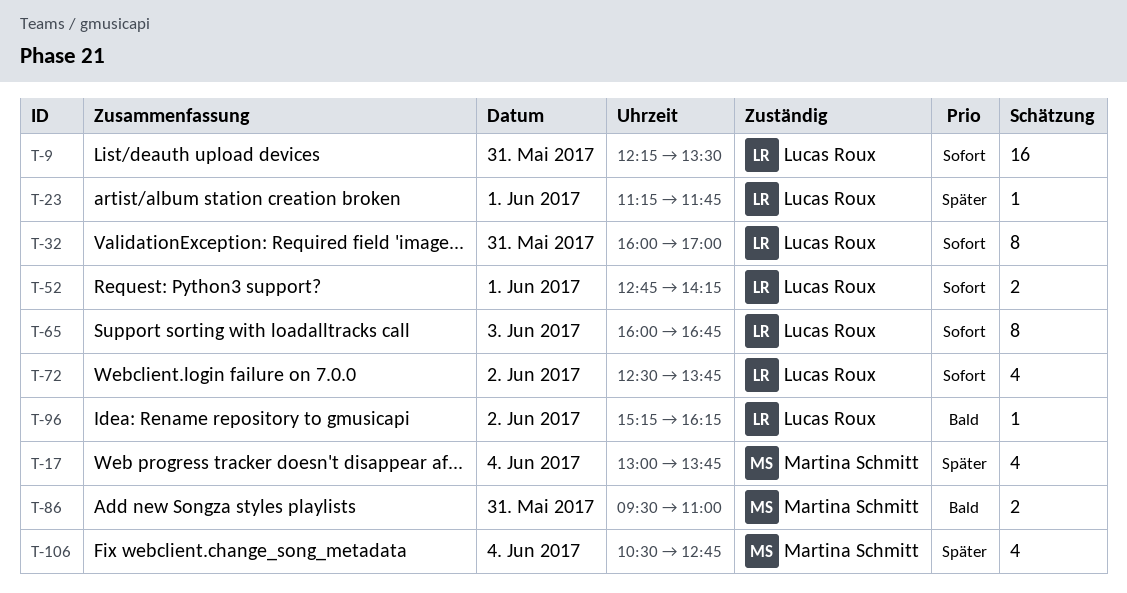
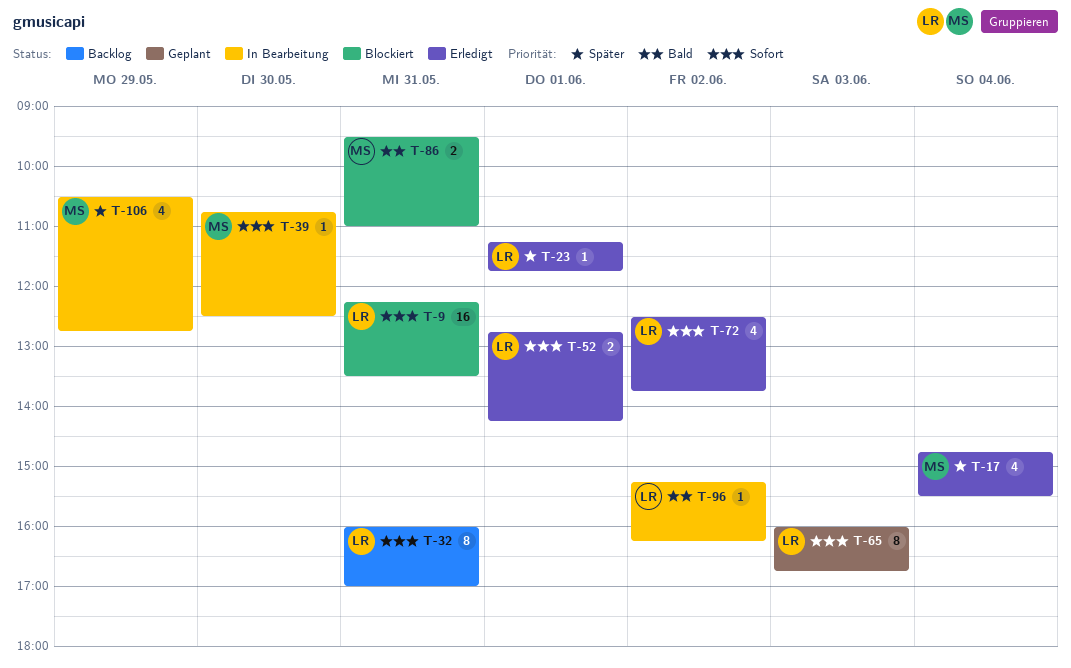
T-17, begins: 13:00 -> 14:45
T-17, ends: 13:45 -> 15:30
T-39: none -> present
T-106, day: Jun 4 -> May 29

